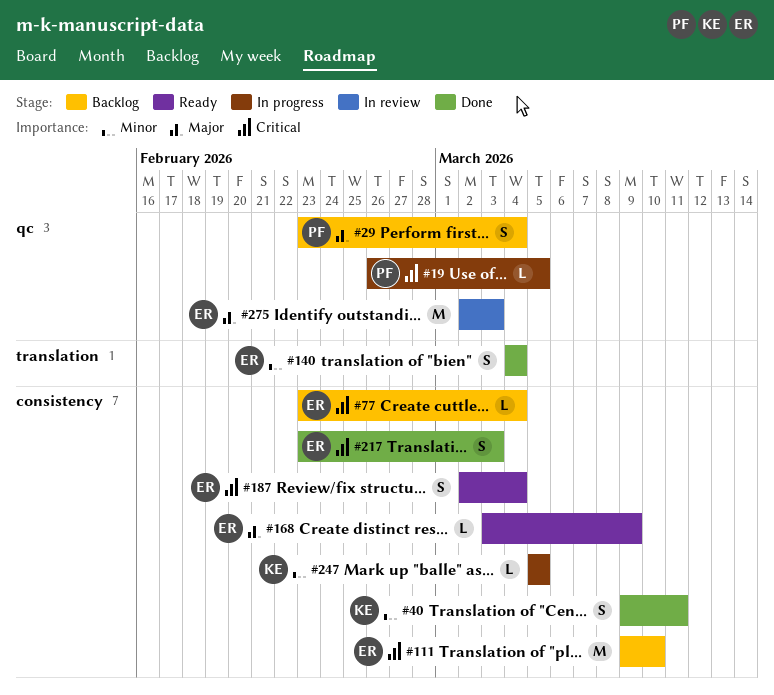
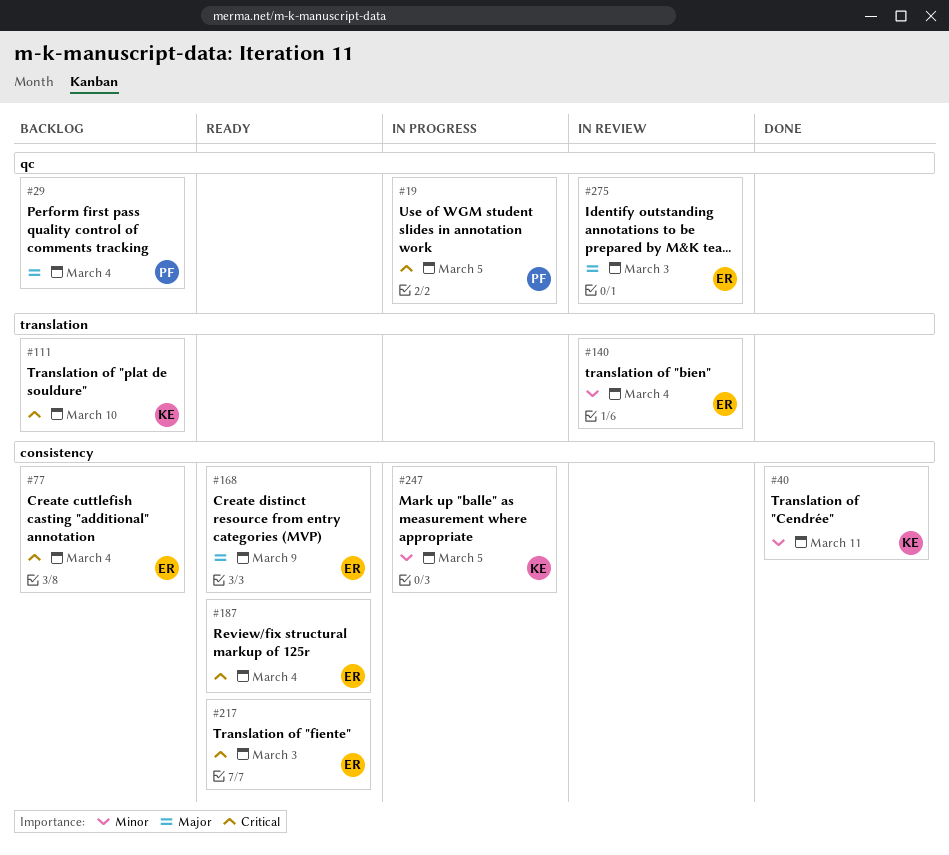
#111, owner: ER -> KE
#111, label: consistency -> translation
#140, status: Done -> In review
#217, status: Done -> Ready

